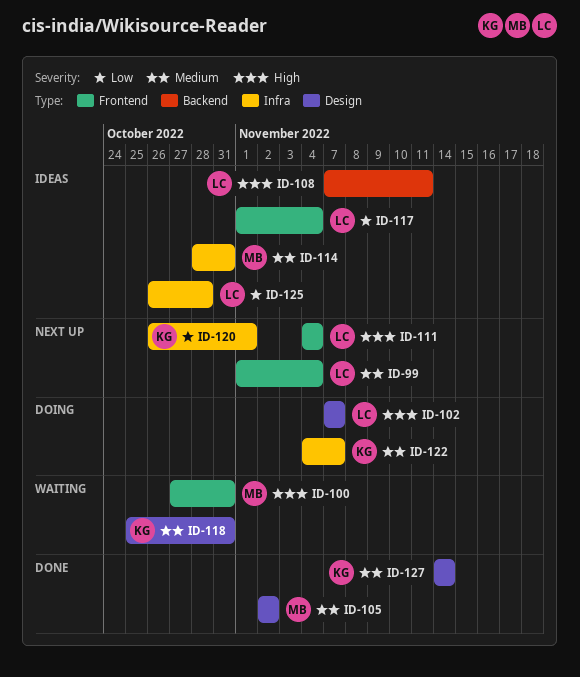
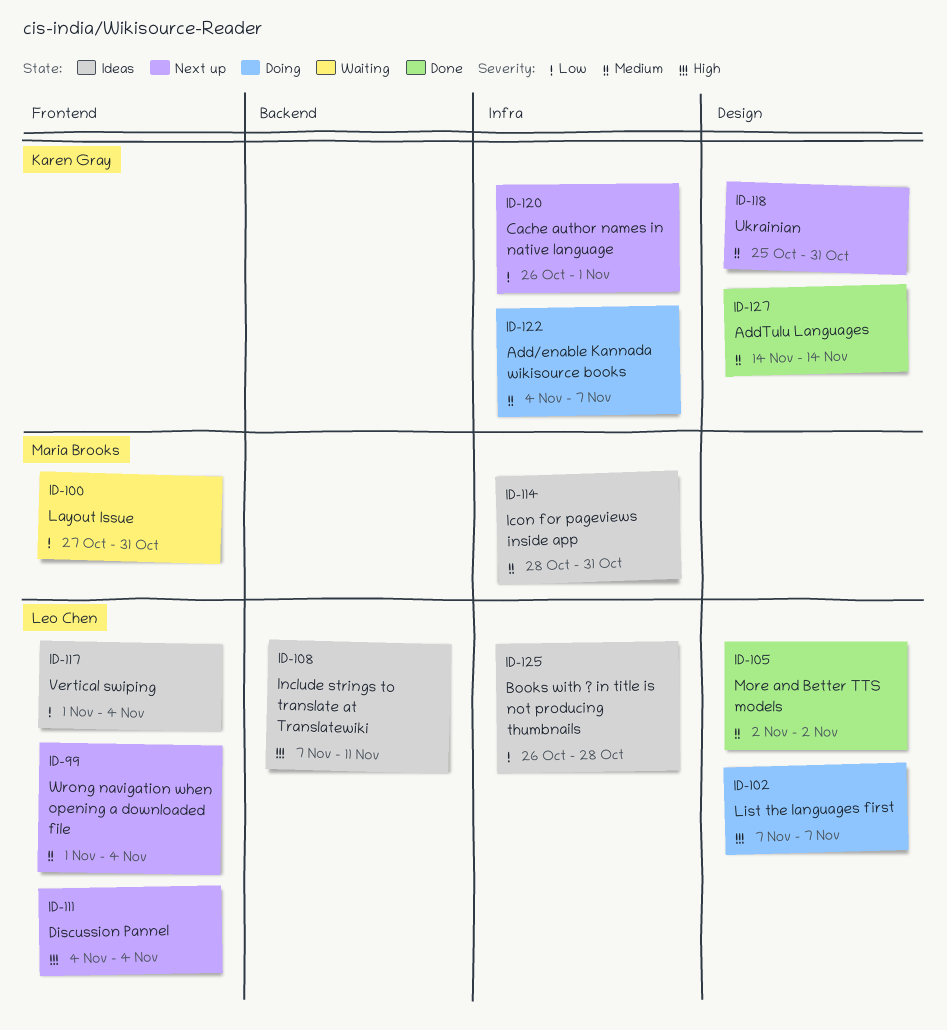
ID-100, priority: High -> Low
ID-105, owner: Maria Brooks -> Leo Chen
ID-118, status: Waiting -> Next up

